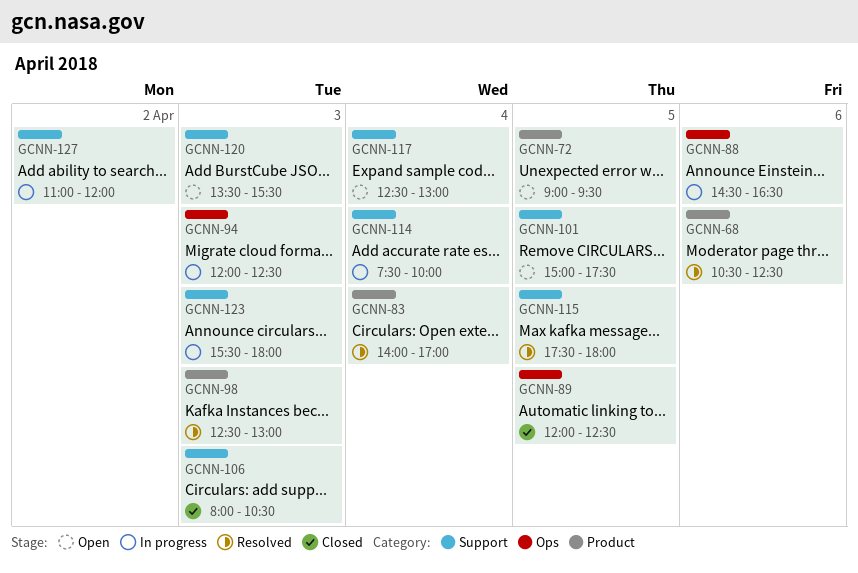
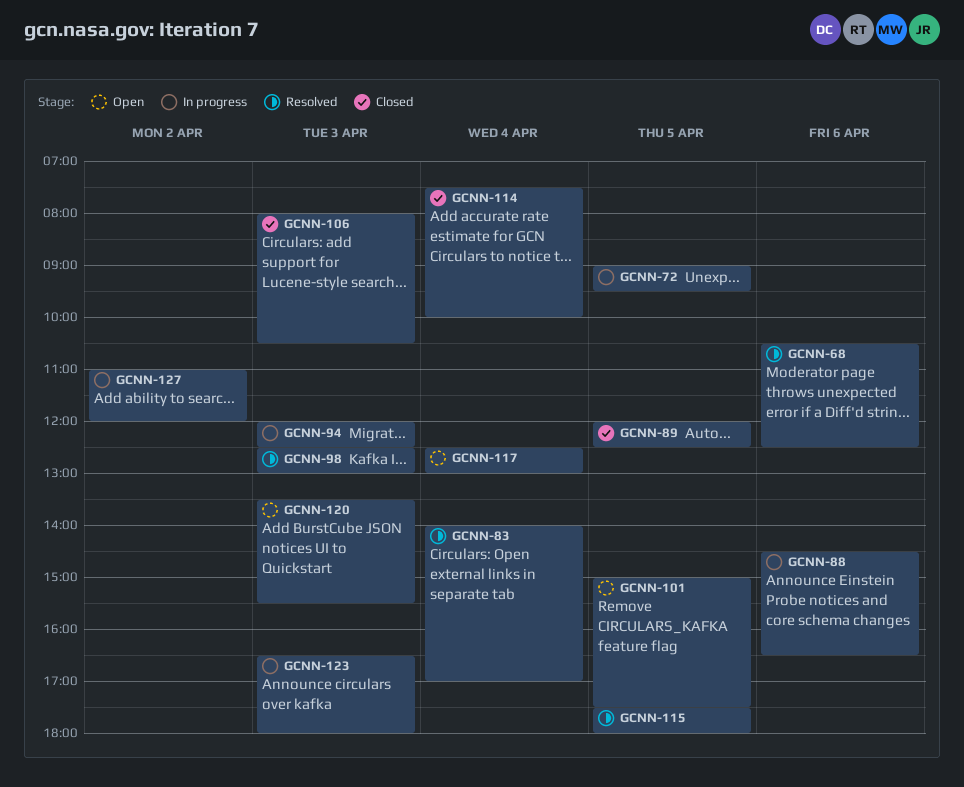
GCNN-72, status: Open -> In progress
GCNN-114, status: In progress -> Closed
GCNN-123, begins: 15:30 -> 16:30

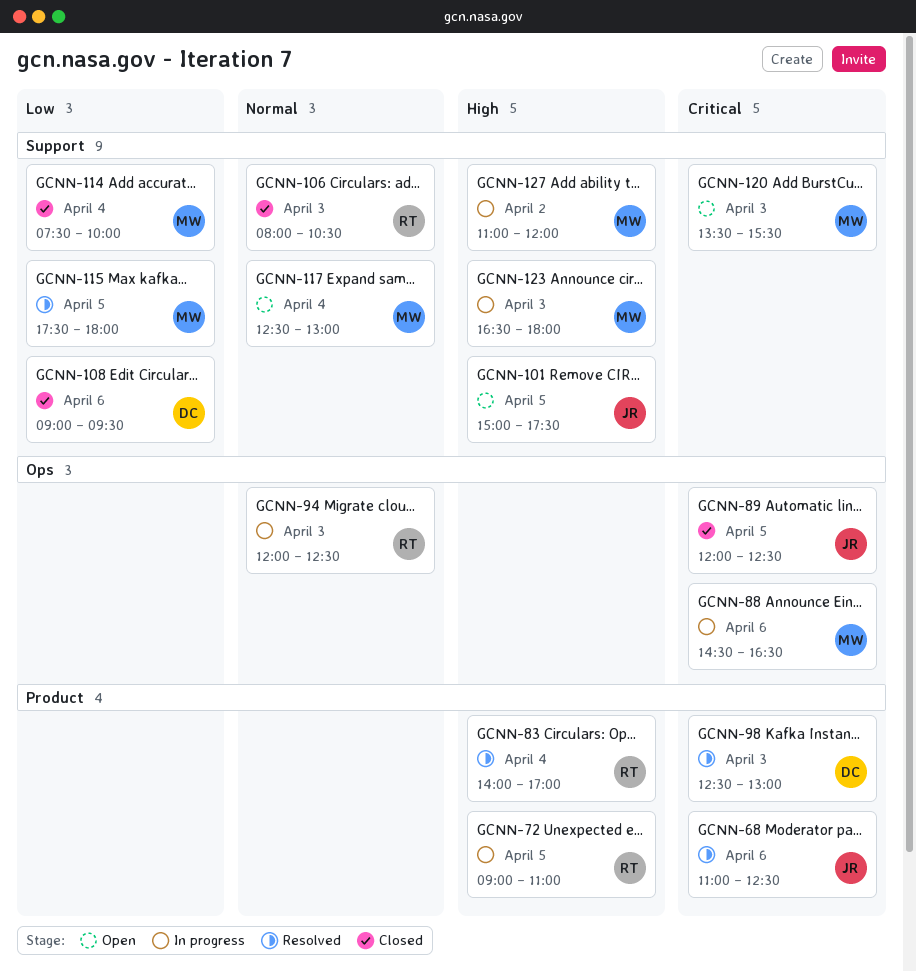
GCNN-68, begins: 10:30 -> 11:00
GCNN-72, ends: 09:30 -> 11:00
GCNN-108: none -> present

